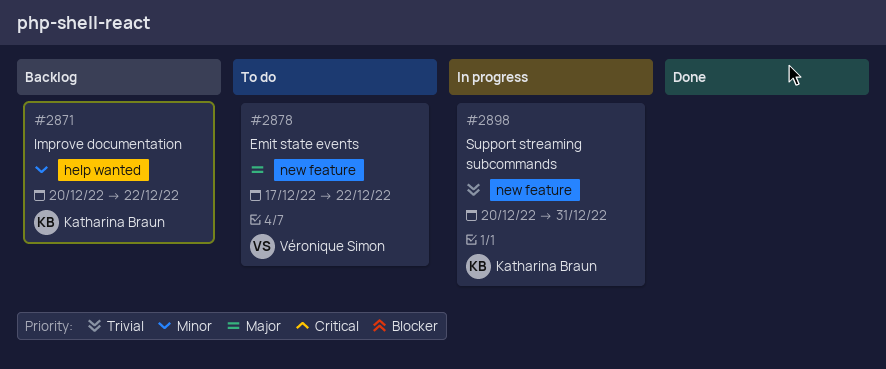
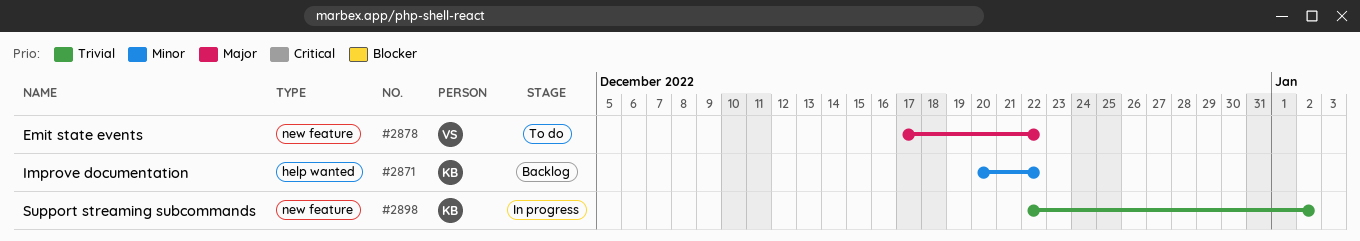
#2898, start: Dec 20 -> Dec 22
#2898, due: Dec 31 -> Jan 2

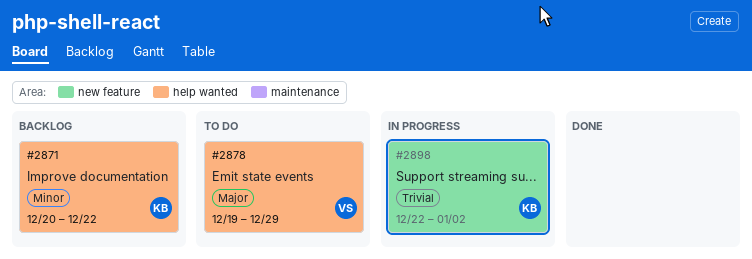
#2878, label: new feature -> help wanted
#2878, start: Dec 17 -> Dec 19
#2878, due: Dec 22 -> Dec 29

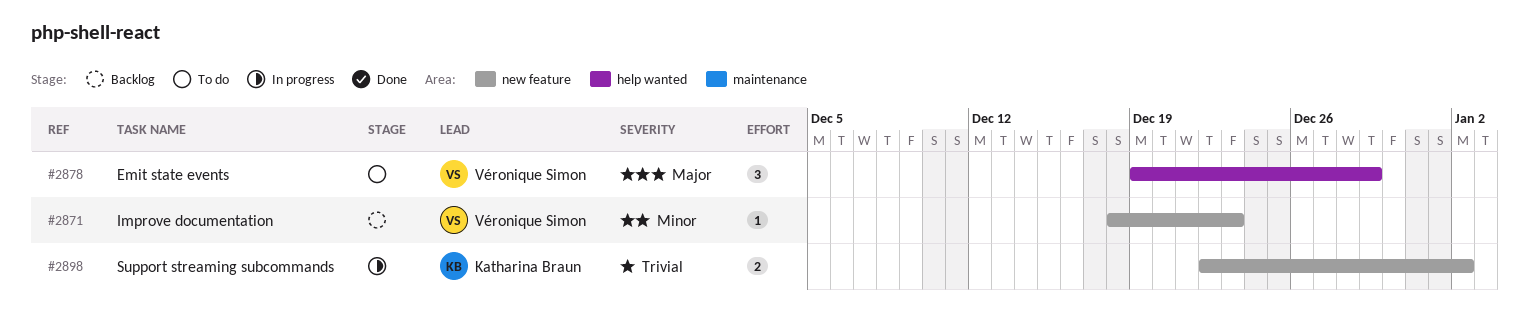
#2871, owner: Katharina Braun -> Véronique Simon
#2871, label: help wanted -> new feature
#2871, start: Dec 20 -> Dec 18
#2871, due: Dec 22 -> Dec 23

